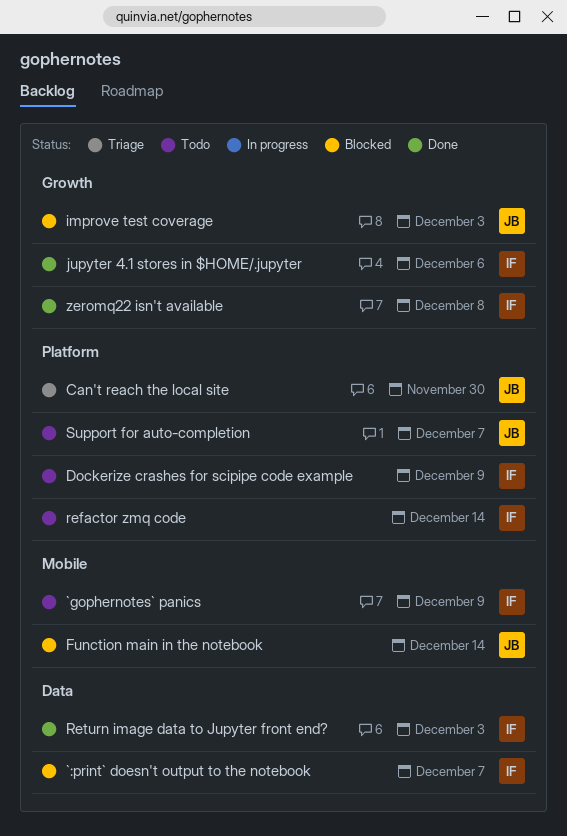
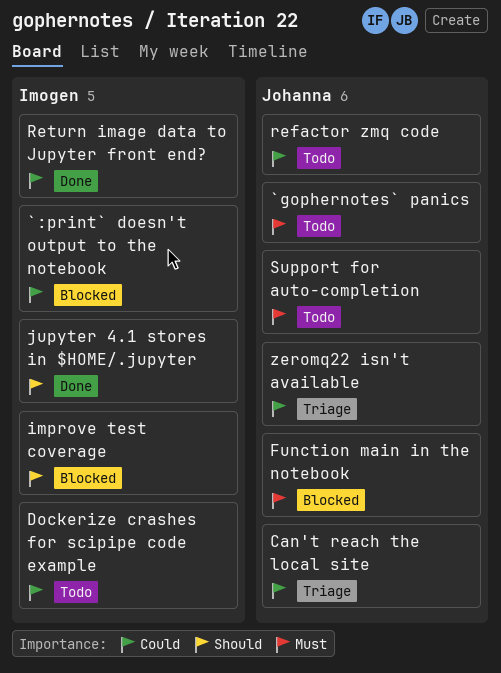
`gophernotes` panics, owner: Imogen -> Johanna
improve test coverage, owner: Johanna -> Imogen
refactor zmq code, owner: Imogen -> Johanna
zeromq22 isn't available, status: Done -> Triage
zeromq22 isn't available, owner: Imogen -> Johanna

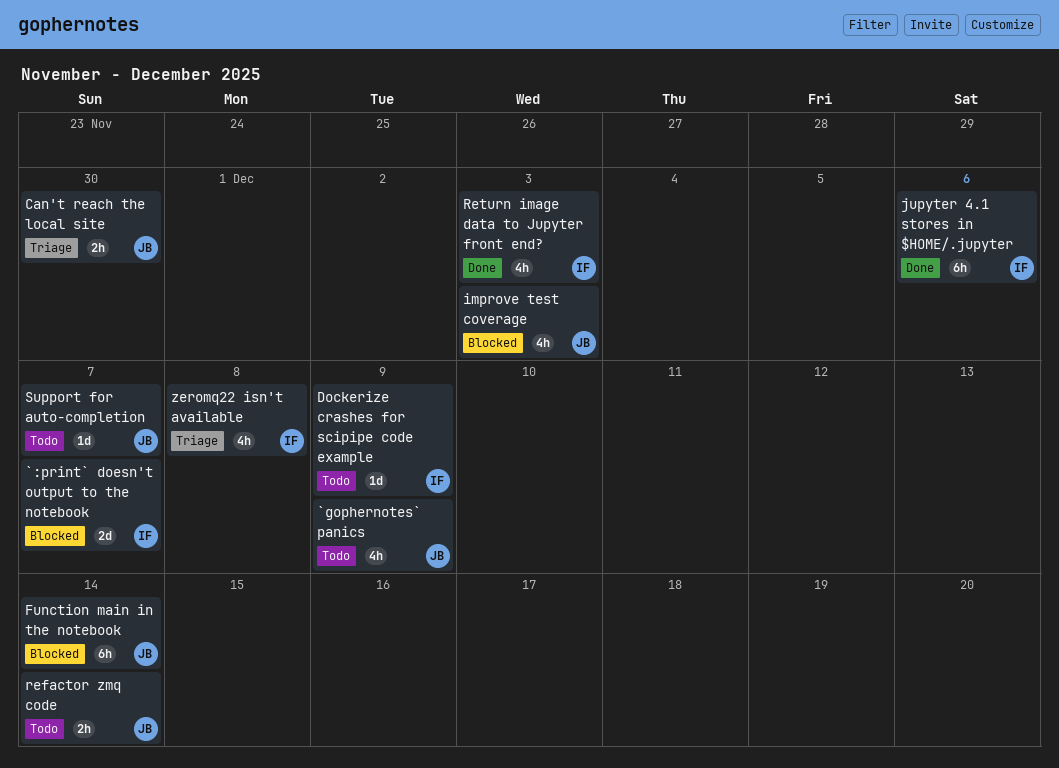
improve test coverage, owner: Imogen -> Johanna
zeromq22 isn't available, owner: Johanna -> Imogen

